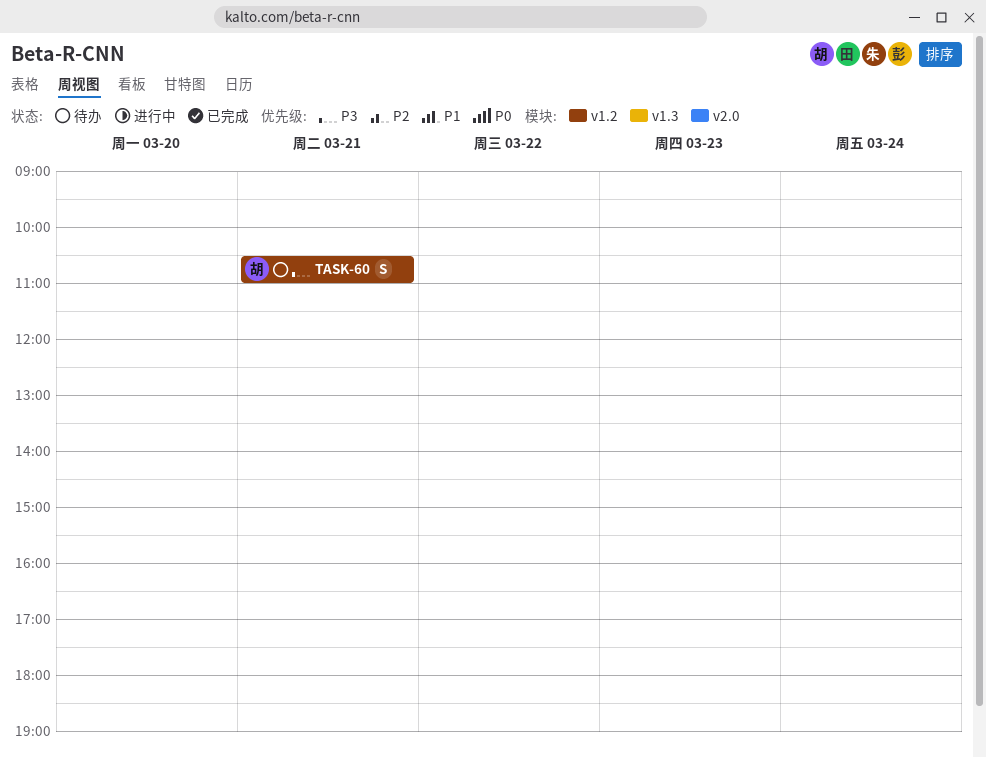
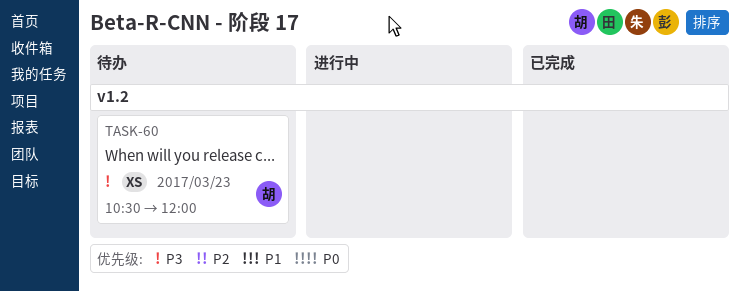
TASK-60, estimate: S -> XS
TASK-60, day: Mar 21 -> Mar 23
TASK-60, ends: 11:00 -> 12:00

